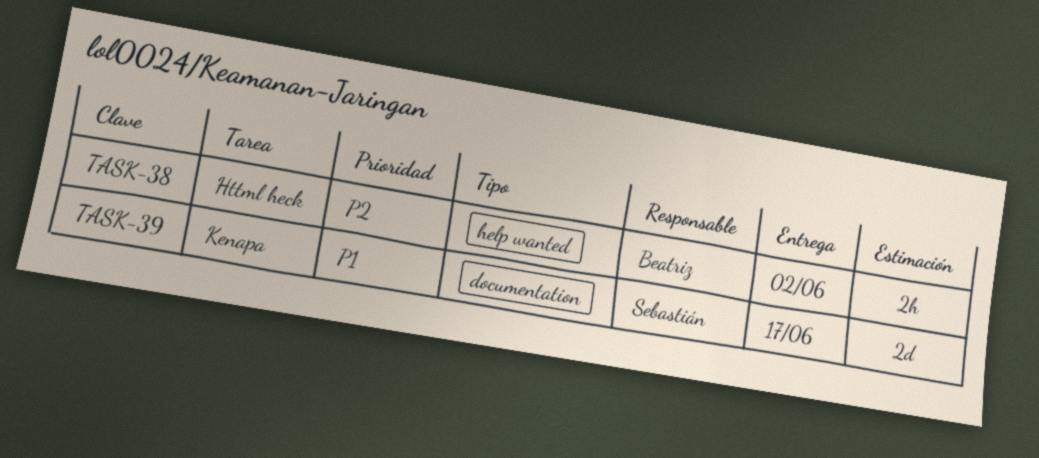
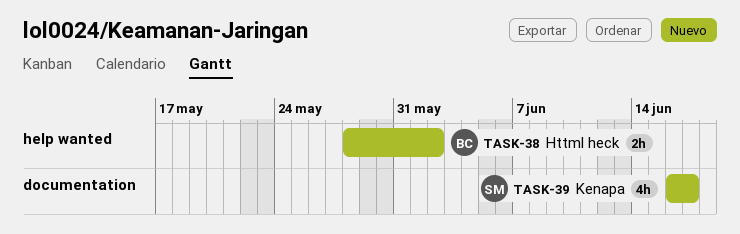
TASK-39, estimate: 2d -> 4h

